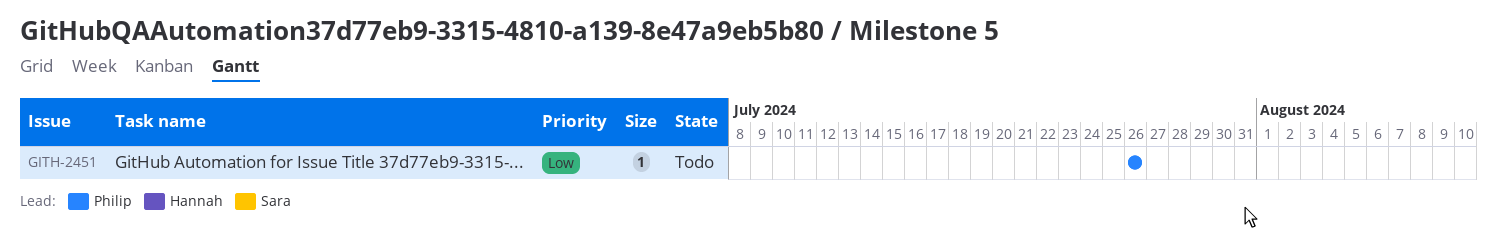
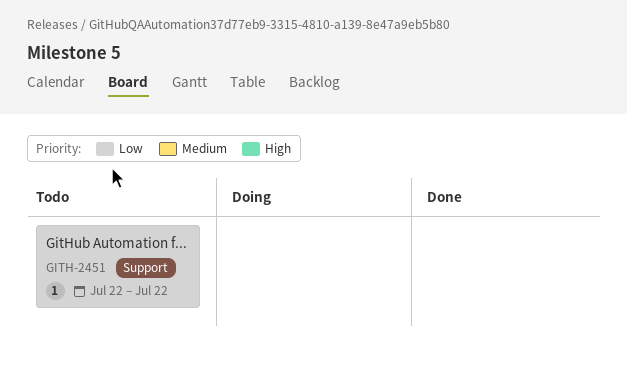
GITH-2451, start: Jul 26 -> Jul 22
GITH-2451, due: Jul 26 -> Jul 22

